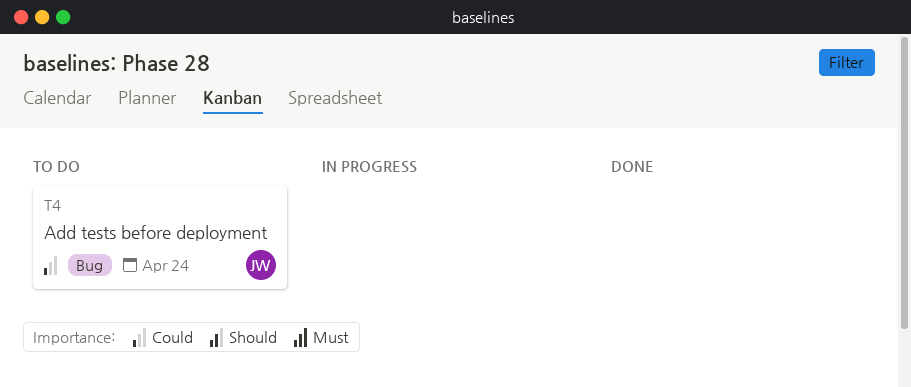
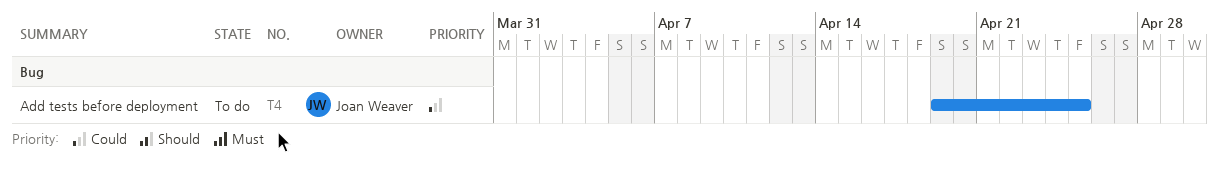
T4, due: Apr 24 -> Apr 25

